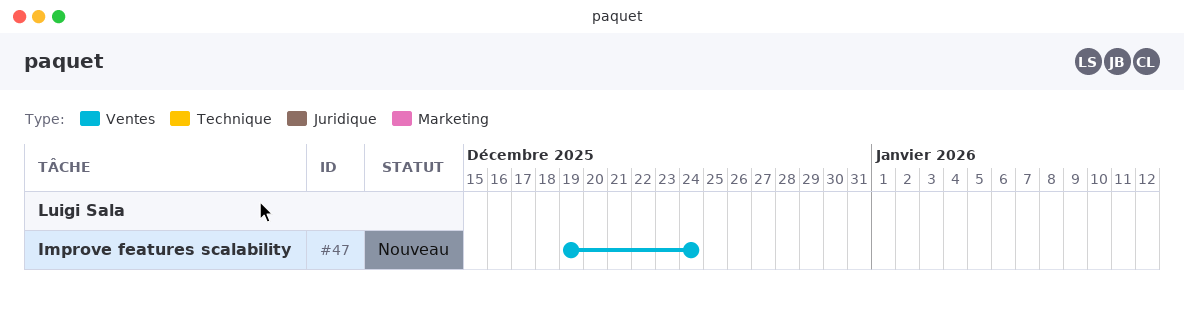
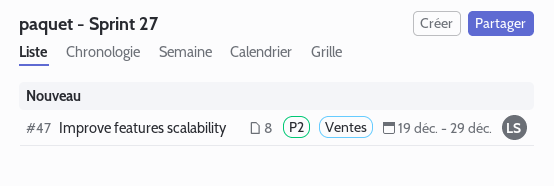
#47, due: Dec 24 -> Dec 29

